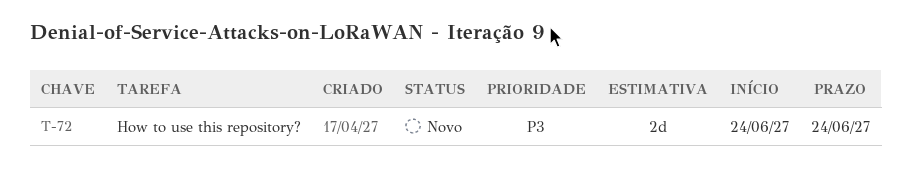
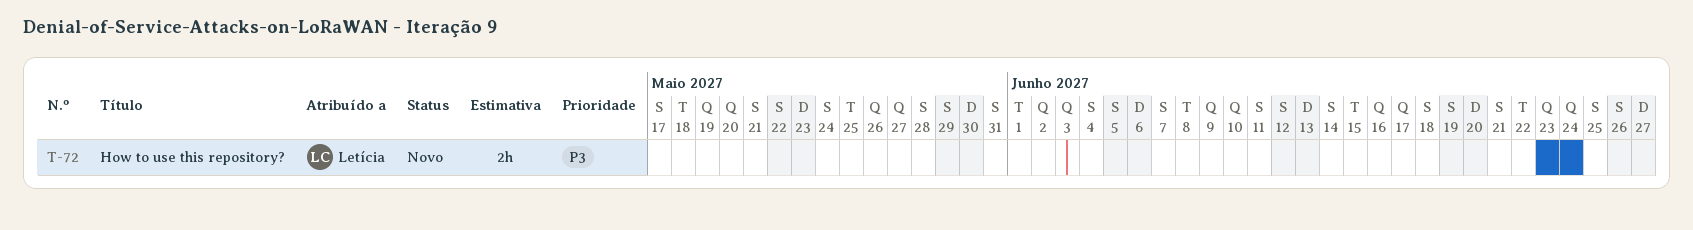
T-72, estimate: 2d -> 2h
T-72, start: Jun 24 -> Jun 23

